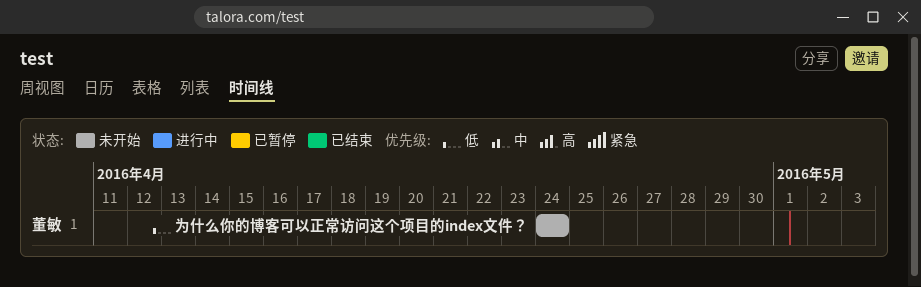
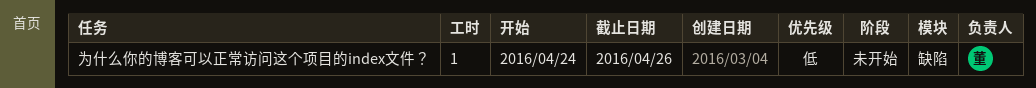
为什么你的博客可以正常访问这个项目的index文件？, due: Apr 24 -> Apr 26

